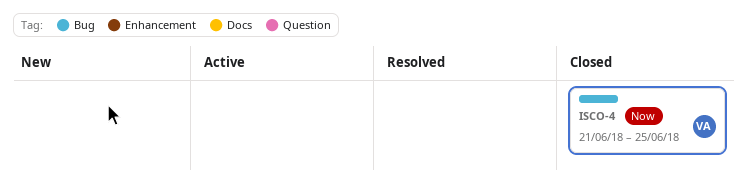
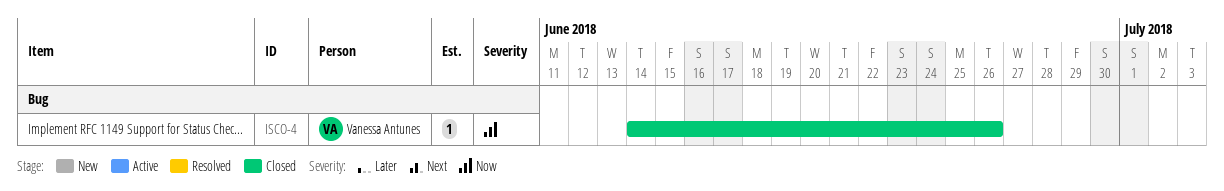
ISCO-4, start: Jun 21 -> Jun 14
ISCO-4, due: Jun 25 -> Jun 26

